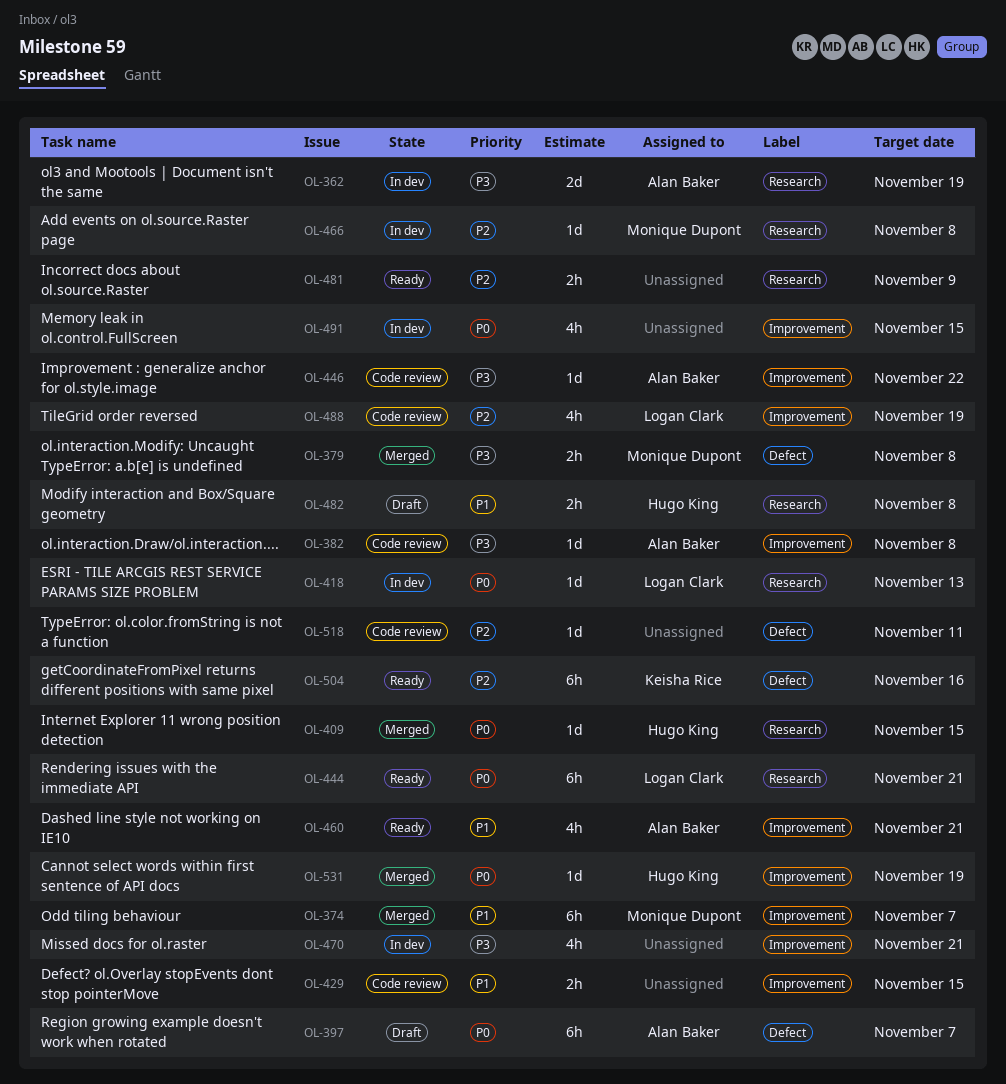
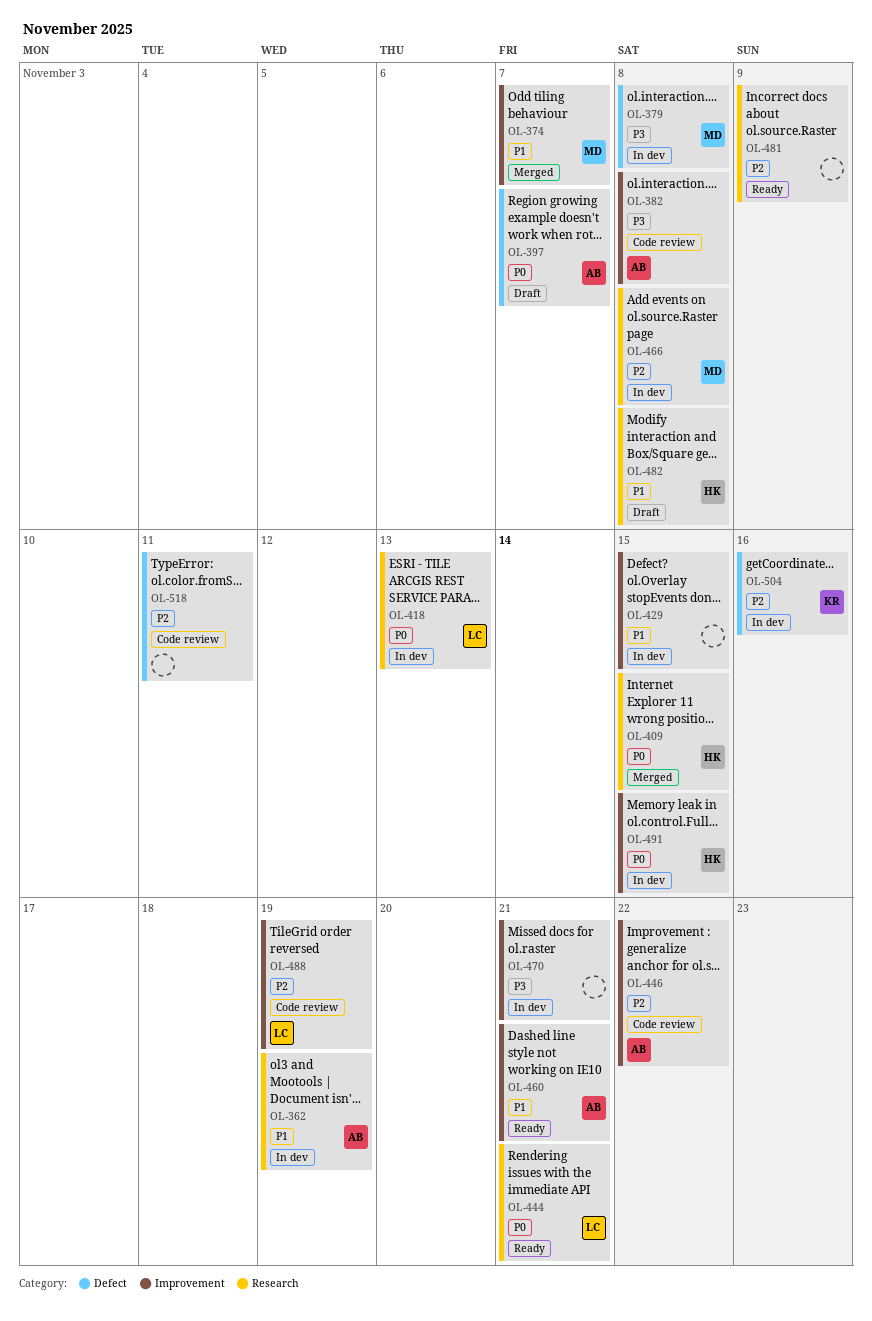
OL-362, priority: P3 -> P1
OL-379, status: Merged -> In dev
OL-429, status: Code review -> In dev
OL-446, priority: P3 -> P2
OL-491, owner: none -> Hugo King
OL-504, status: Ready -> In dev
OL-531: present -> none

